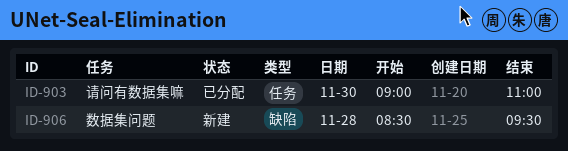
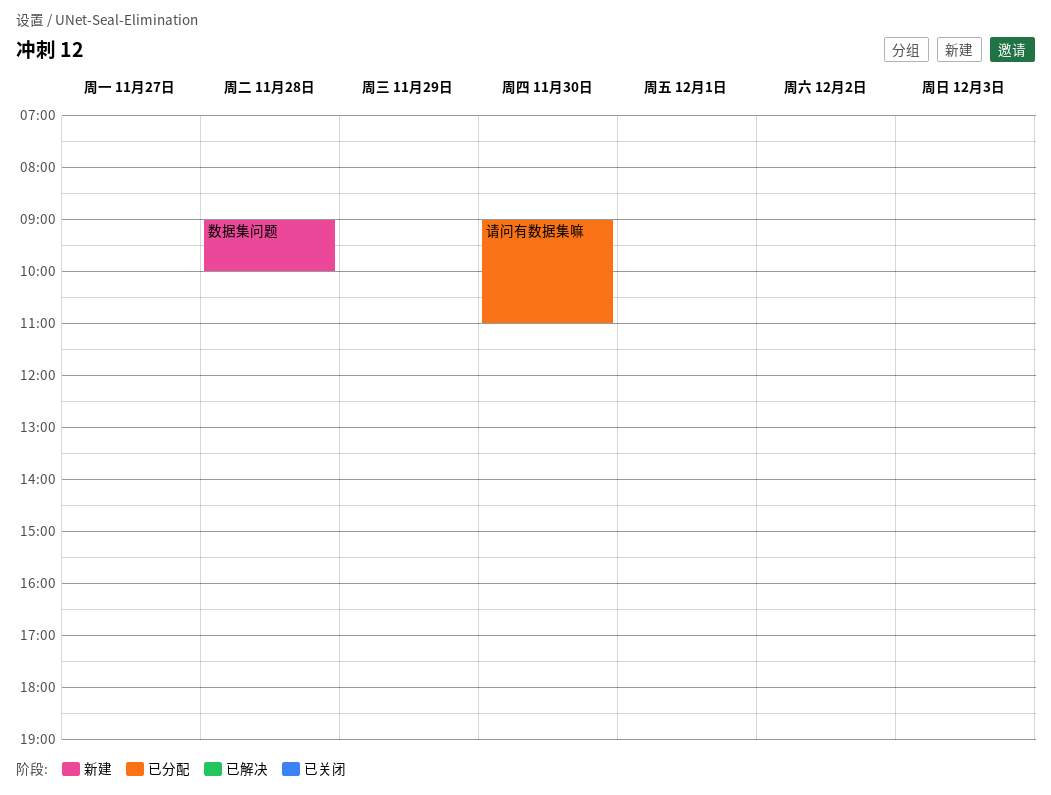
数据集问题, begins: 08:30 -> 09:00
数据集问题, ends: 09:30 -> 10:00

